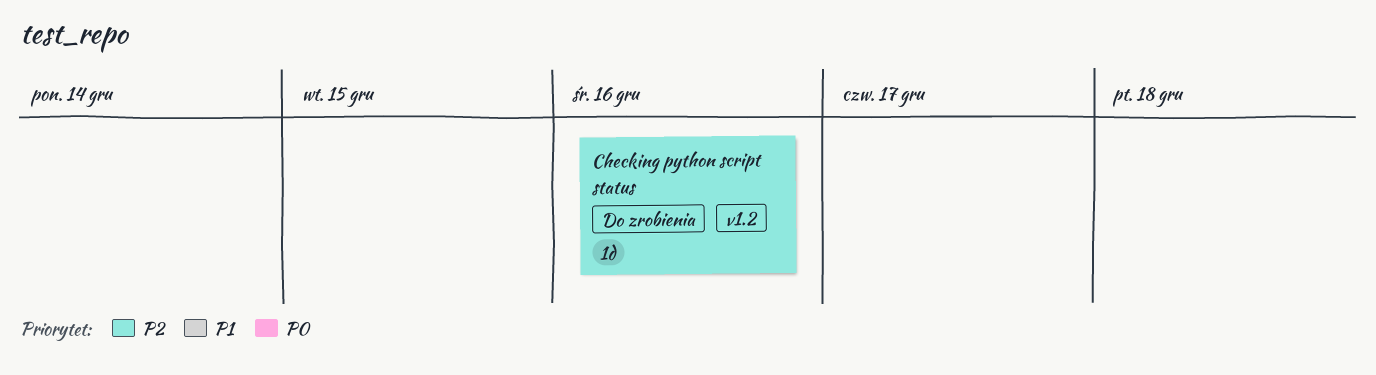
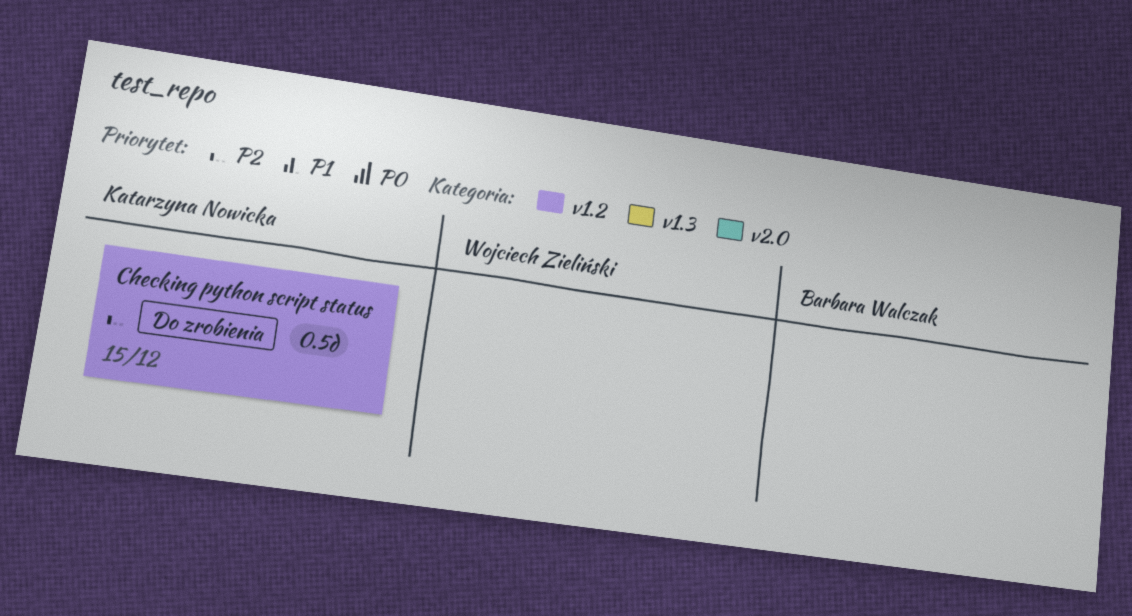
Checking python script status, estimate: 1d -> 0.5d
Checking python script status, due: Dec 16 -> Dec 15

